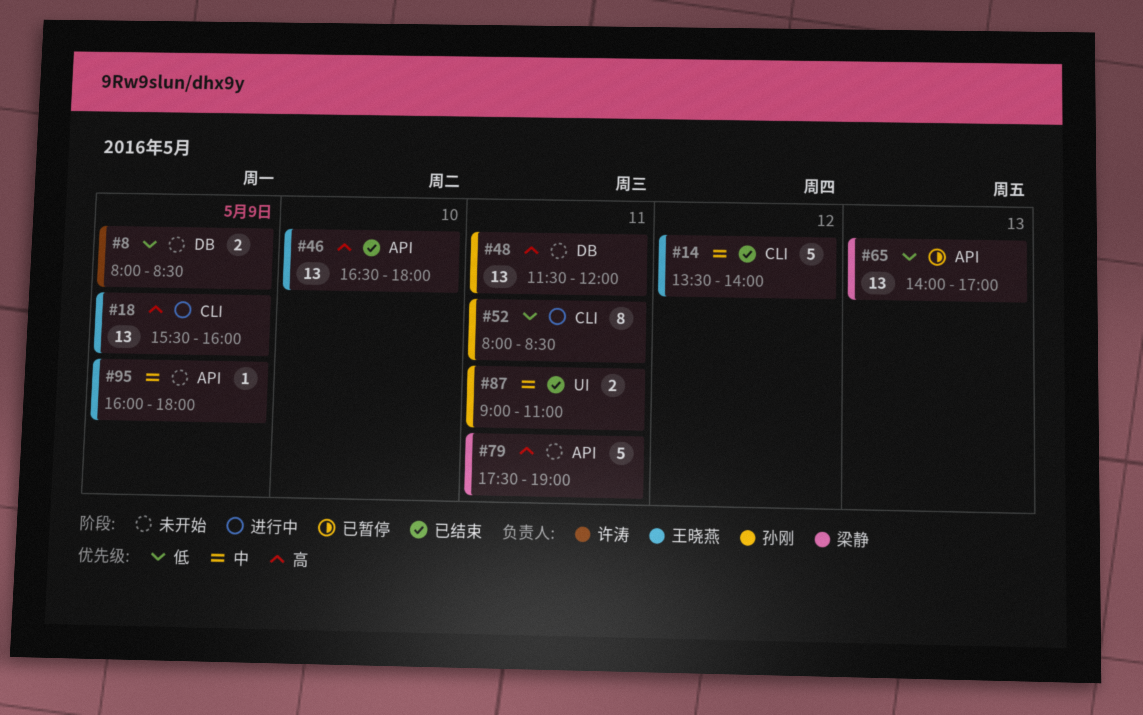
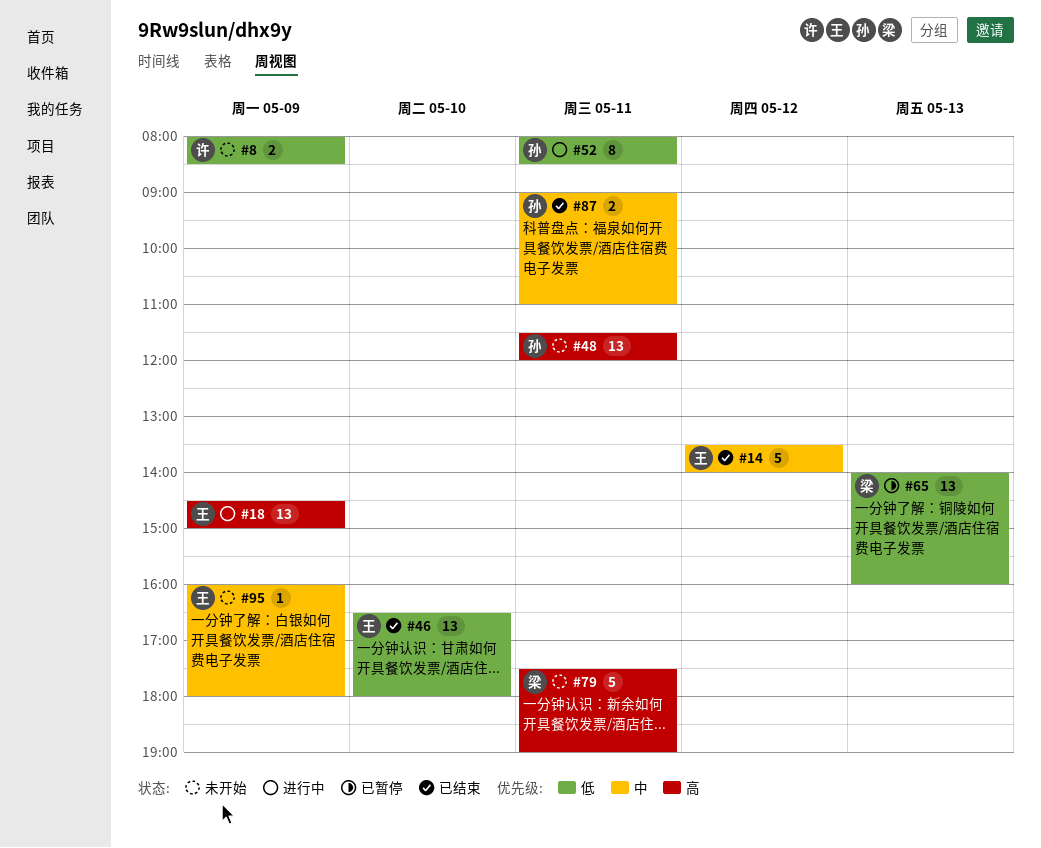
#18, begins: 15:30 -> 14:30
#18, ends: 16:00 -> 15:00
#46, priority: 高 -> 低
#65, ends: 17:00 -> 16:00

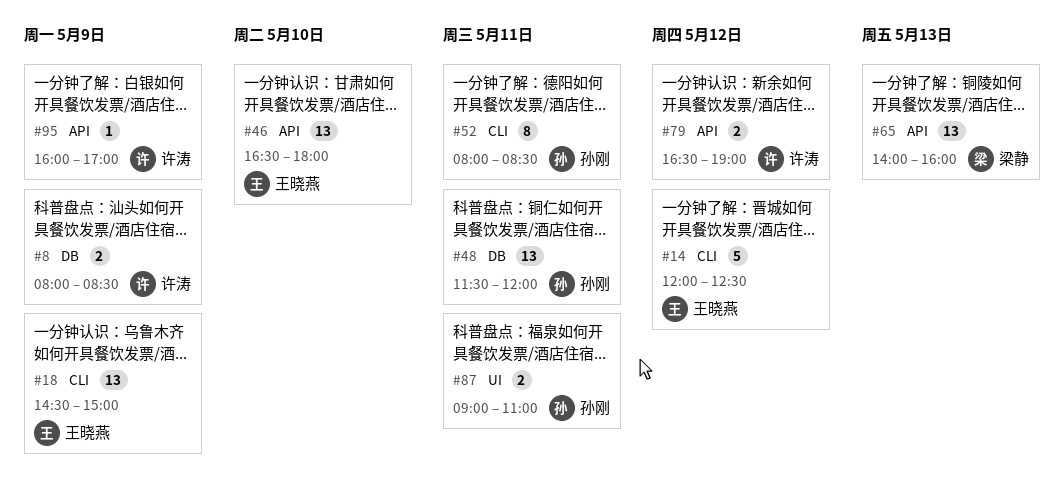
#14, begins: 13:30 -> 12:00
#14, ends: 14:00 -> 12:30
#79, owner: 梁静 -> 许涛
#79, estimate: 5 -> 2
#79, day: May 11 -> May 12
#79, begins: 17:30 -> 16:30
#95, owner: 王晓燕 -> 许涛
#95, ends: 18:00 -> 17:00

